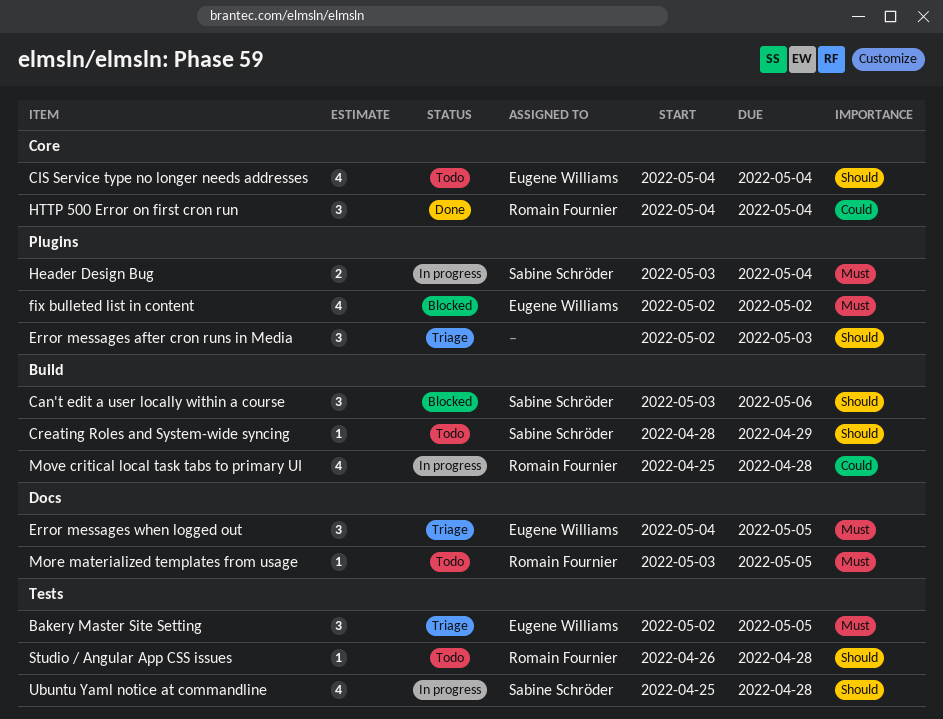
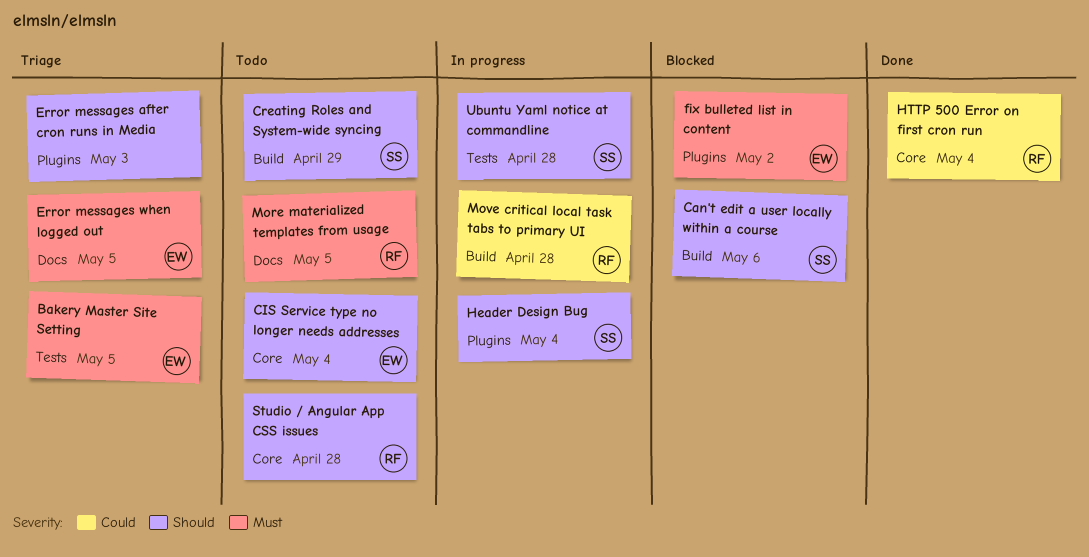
Header Design Bug, priority: Must -> Should
Studio / Angular App CSS issues, label: Tests -> Core

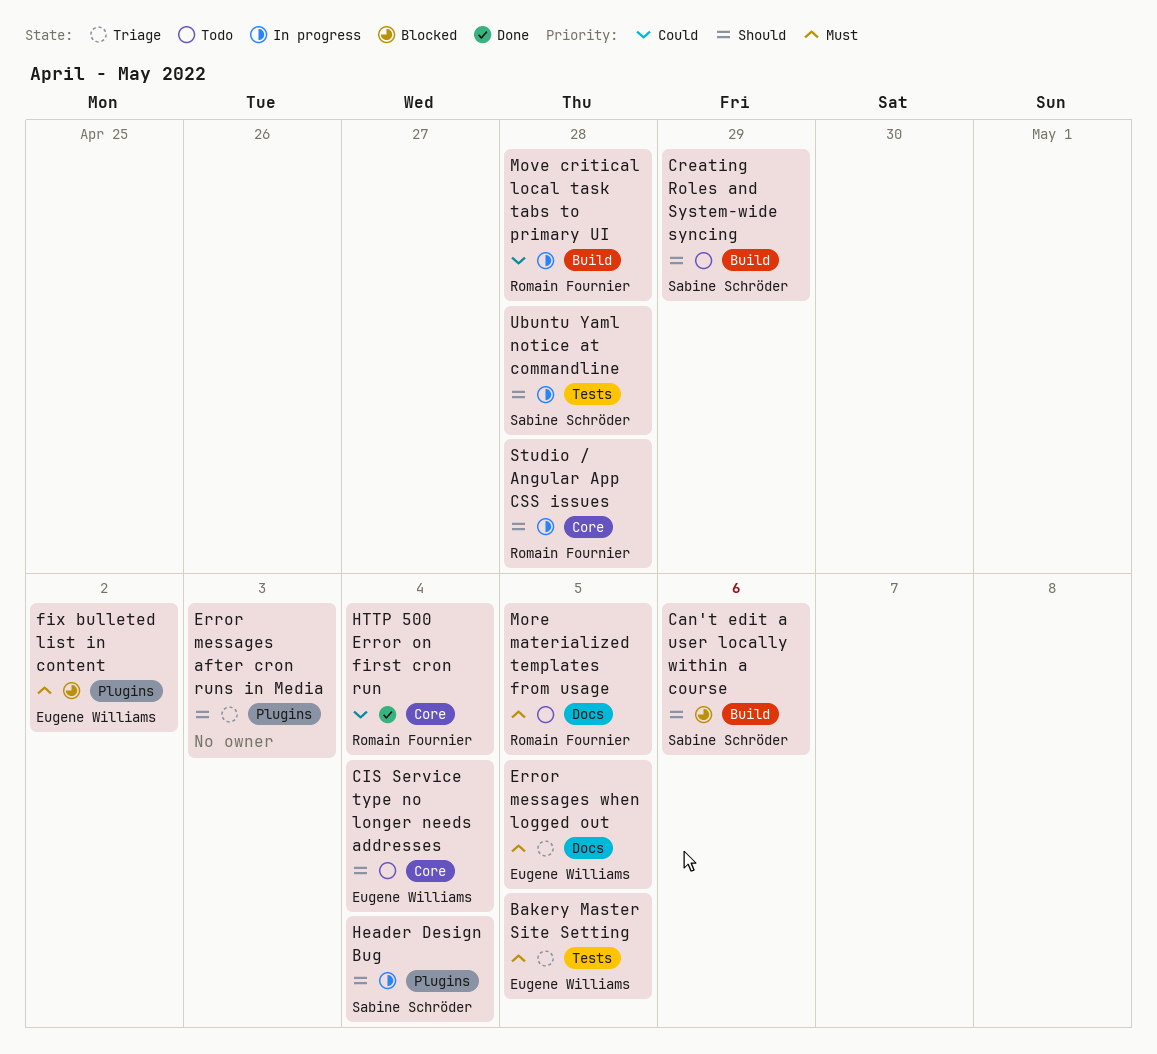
Studio / Angular App CSS issues, status: Todo -> In progress

